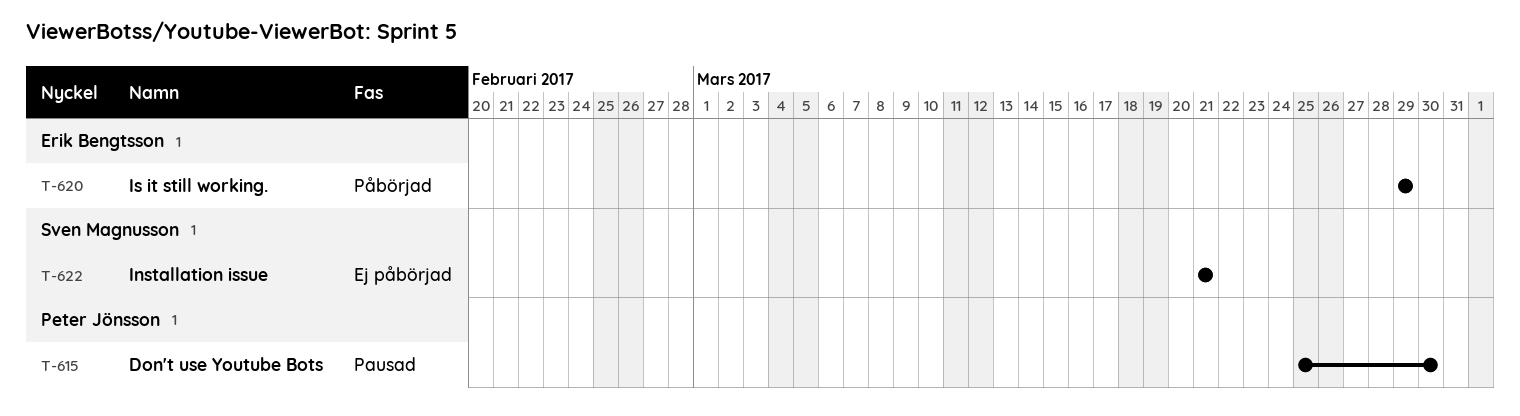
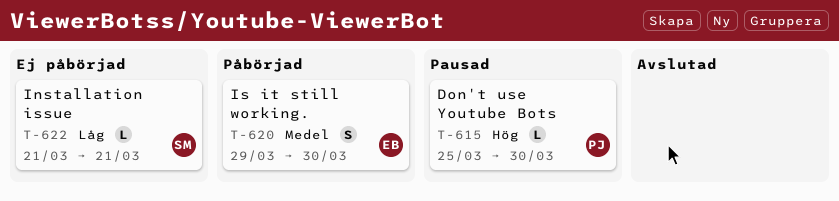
T-620, due: Mar 29 -> Mar 30

